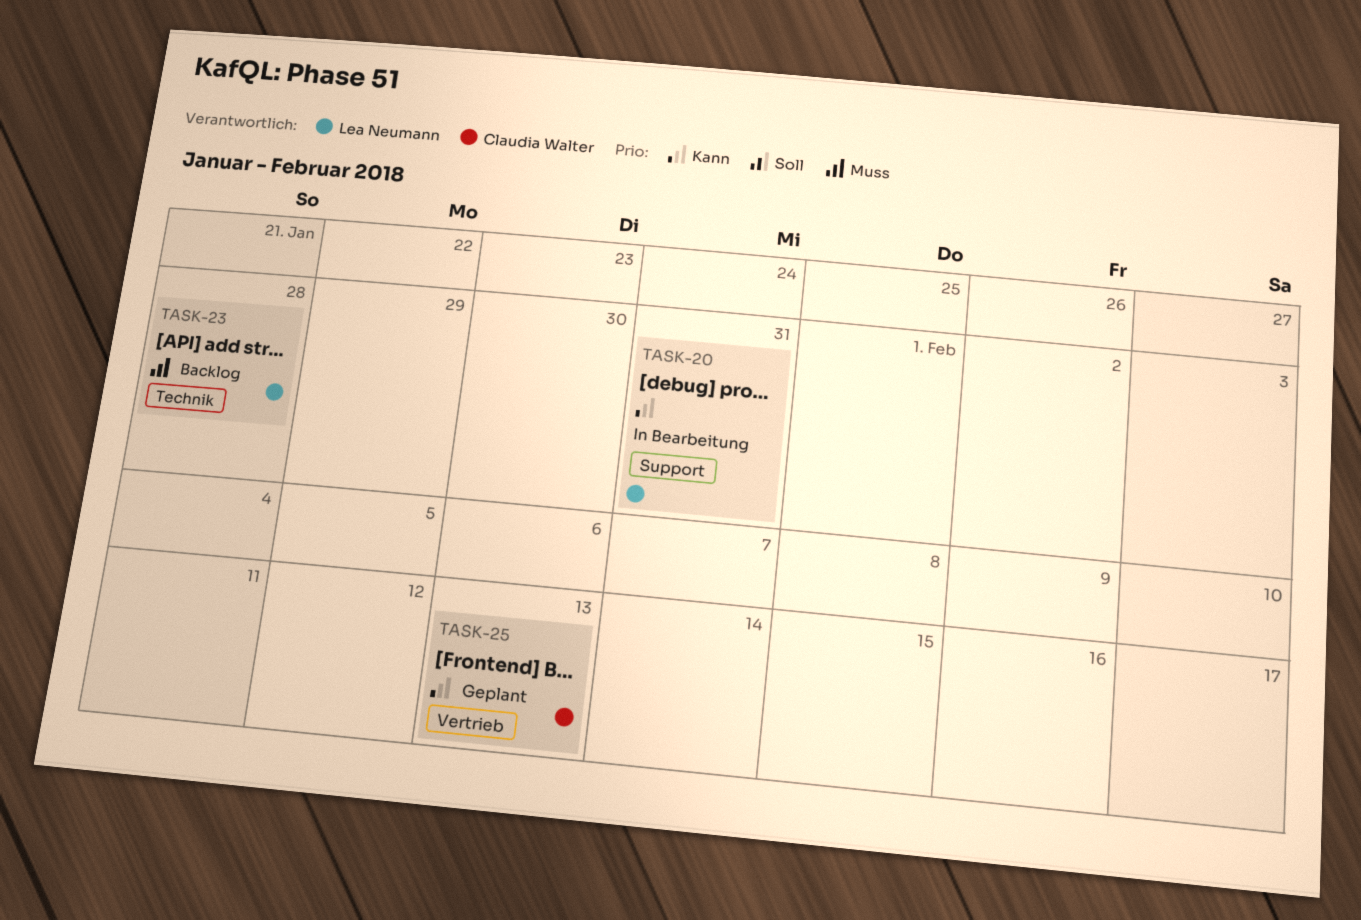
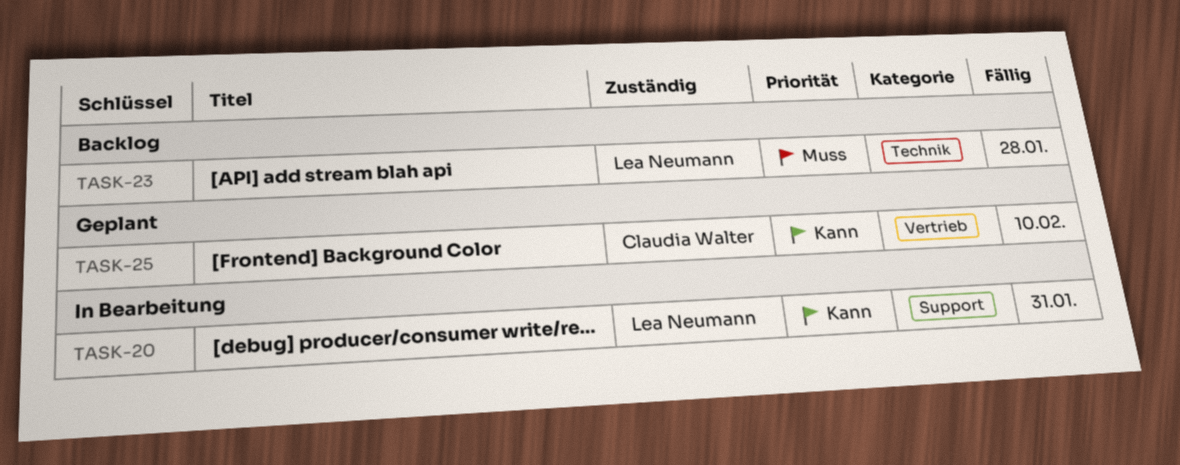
TASK-25, due: Feb 13 -> Feb 10

